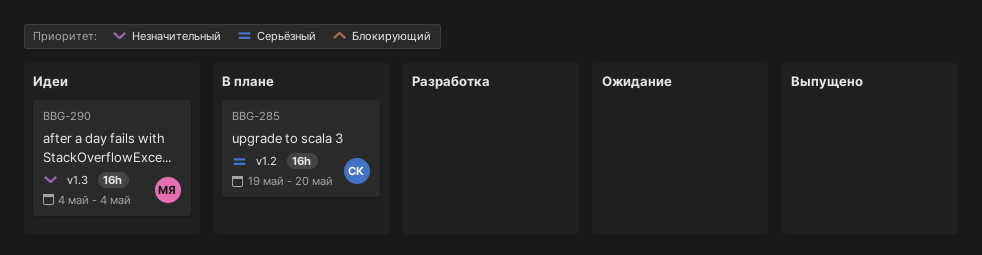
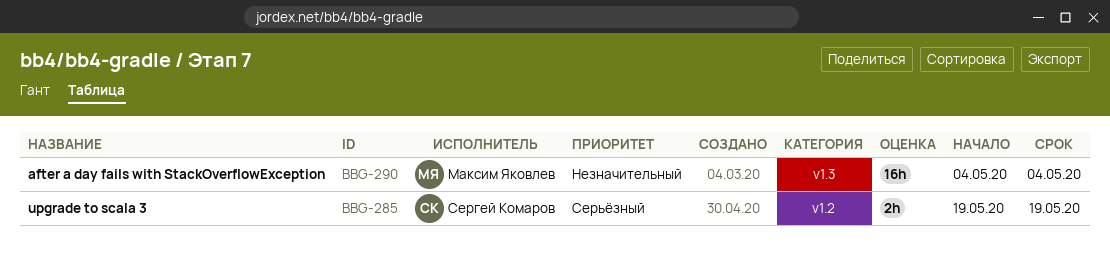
BBG-285, estimate: 16h -> 2h
BBG-285, due: May 20 -> May 19

